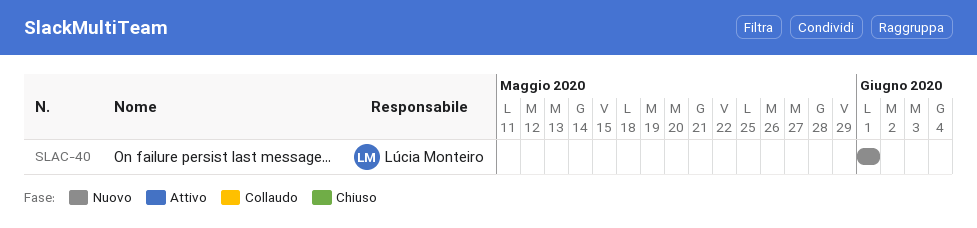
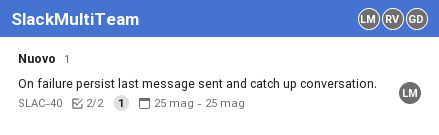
SLAC-40, start: Jun 1 -> May 25
SLAC-40, due: Jun 1 -> May 25

